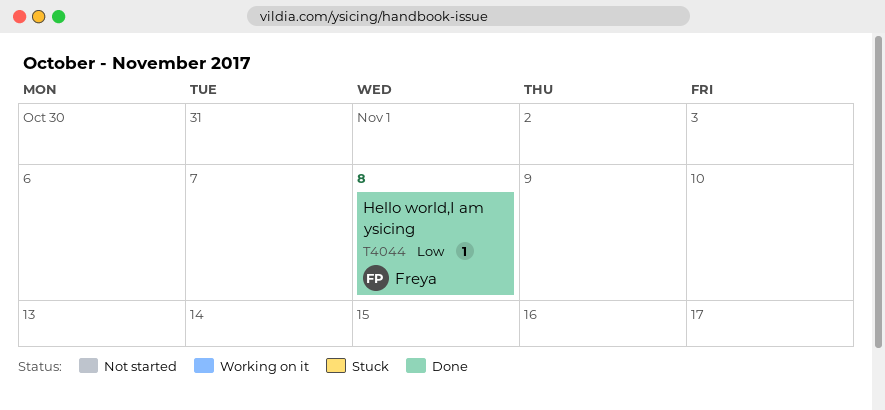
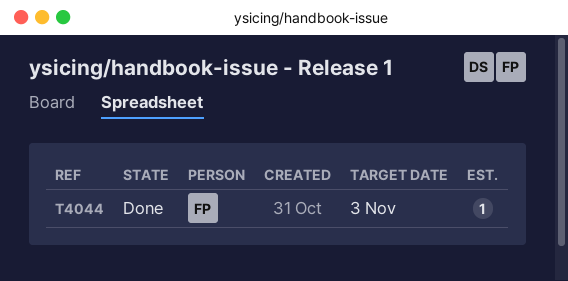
T4044, due: Nov 8 -> Nov 3

